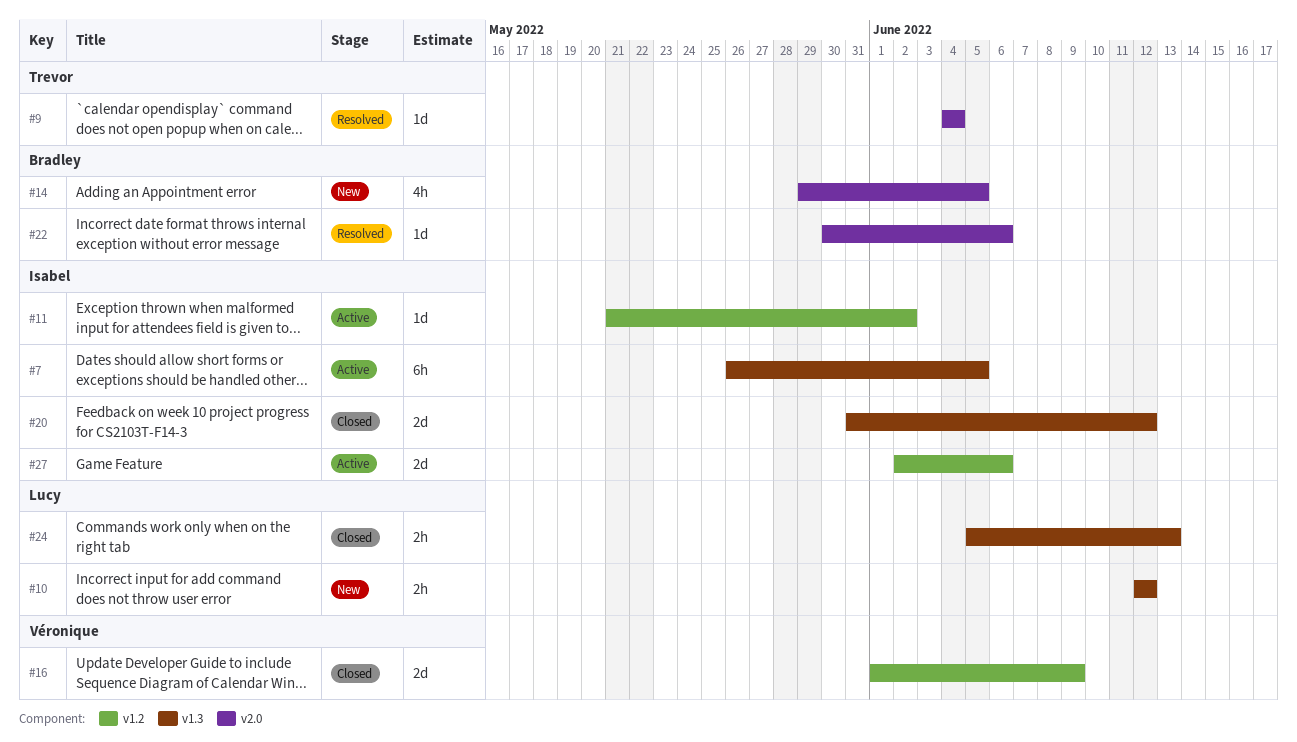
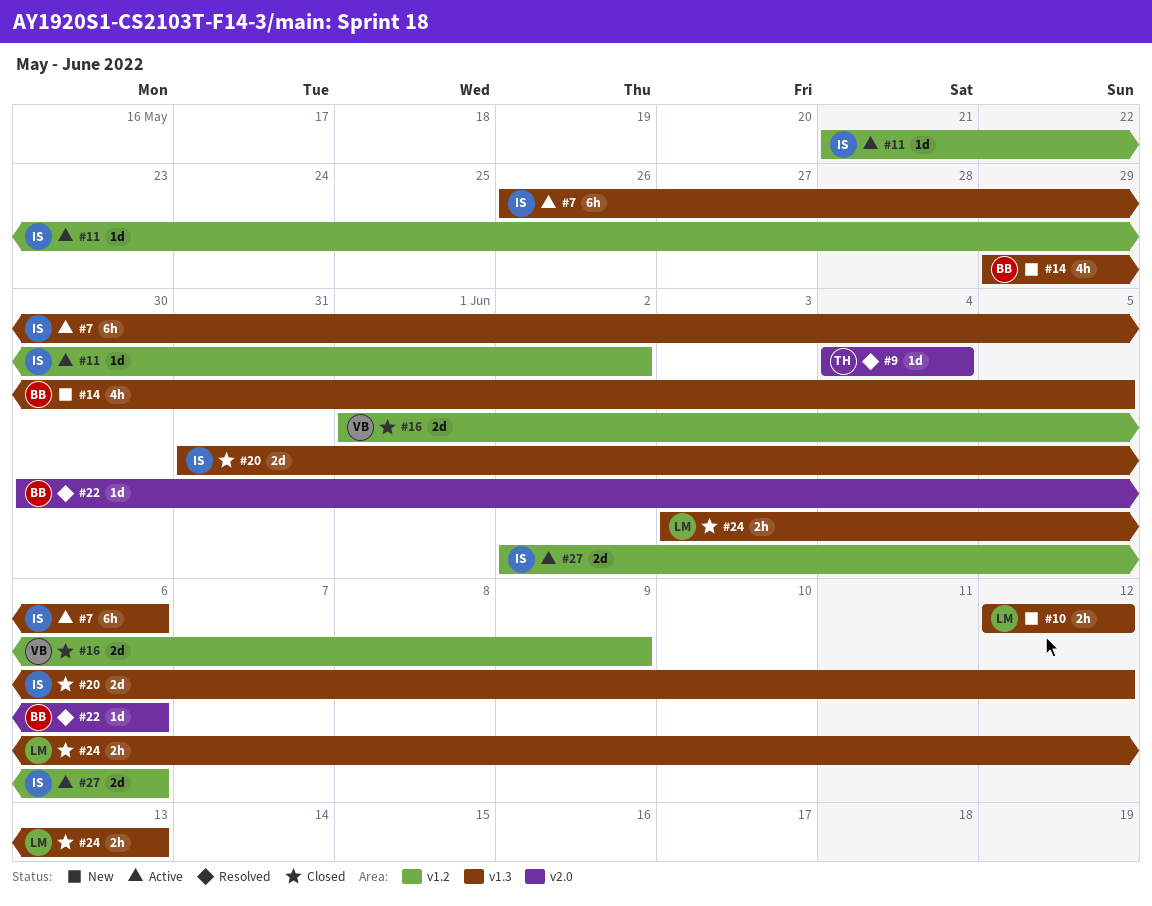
#7, due: Jun 5 -> Jun 6
#14, label: v2.0 -> v1.3
#24, start: Jun 5 -> Jun 3

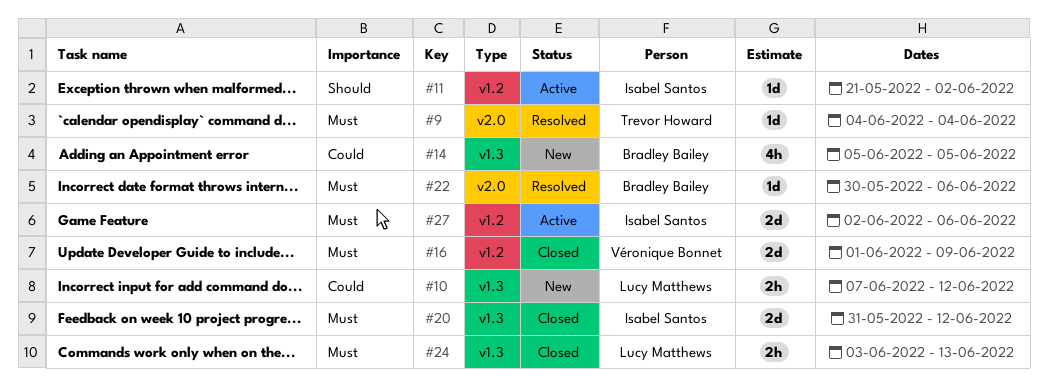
#7: present -> none
#10, start: Jun 12 -> Jun 7
#14, start: May 29 -> Jun 5

